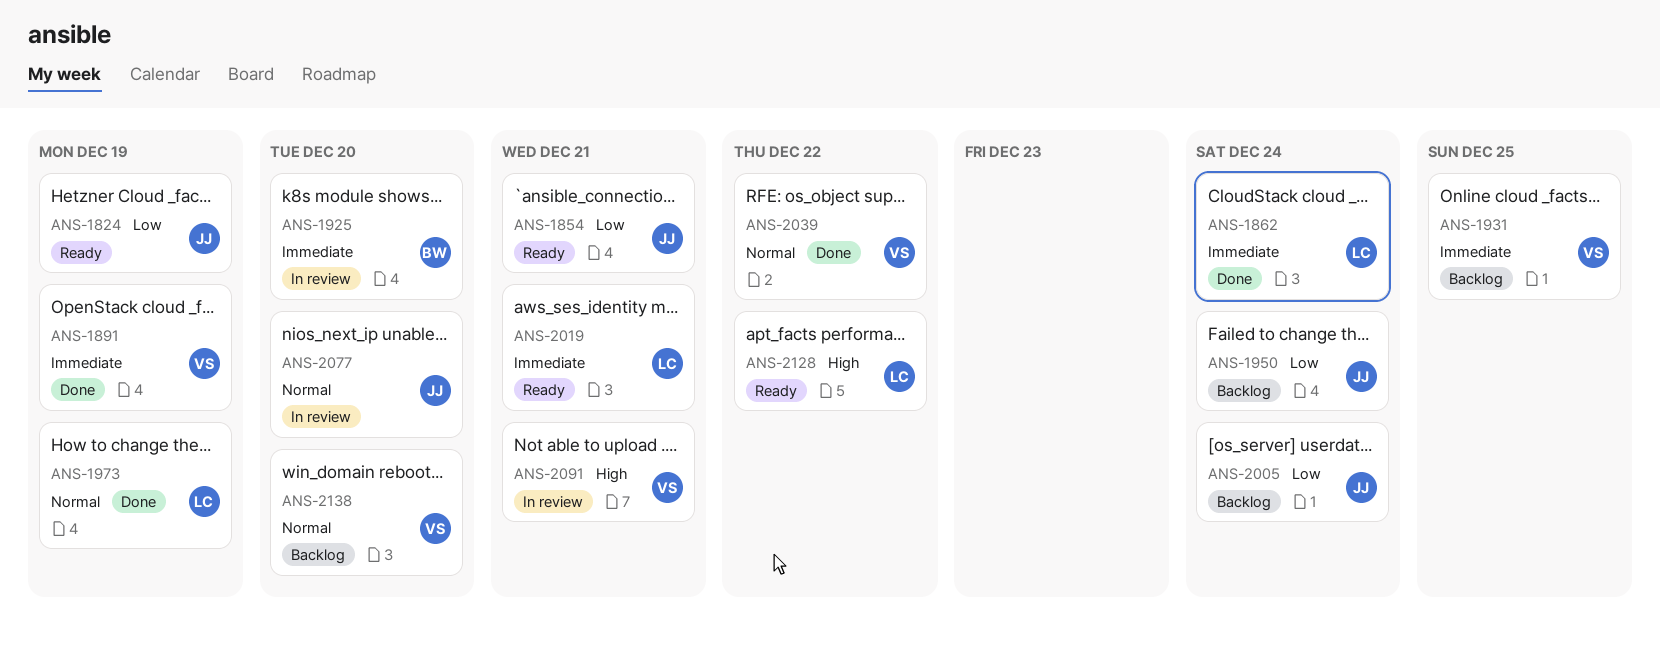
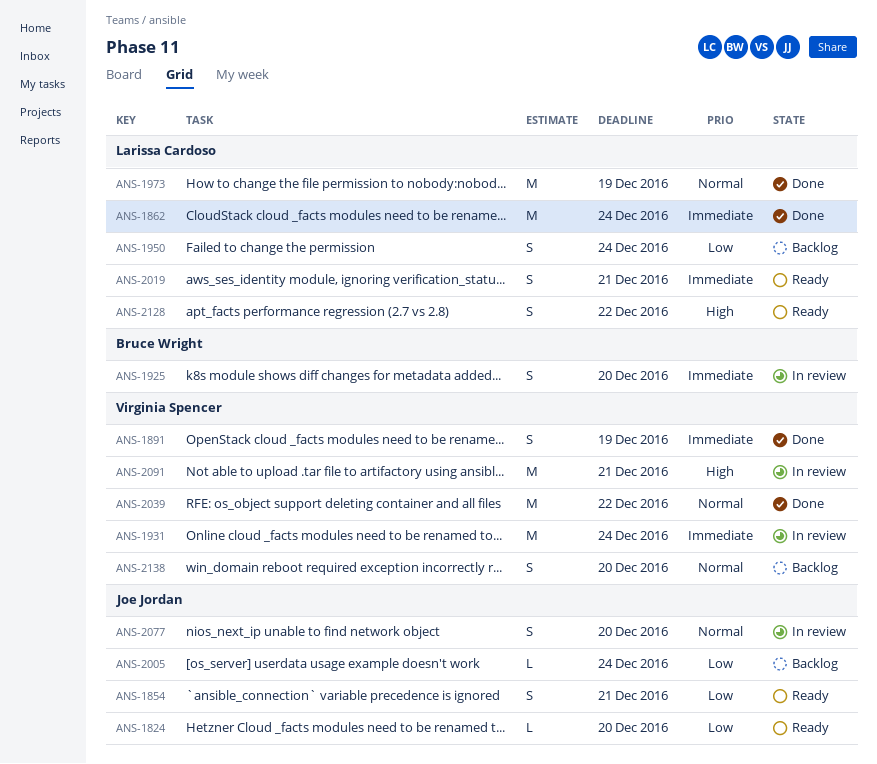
ANS-1824, due: Dec 19 -> Dec 20
ANS-1931, status: Backlog -> In review
ANS-1931, due: Dec 25 -> Dec 24
ANS-1950, owner: Joe Jordan -> Larissa Cardoso

